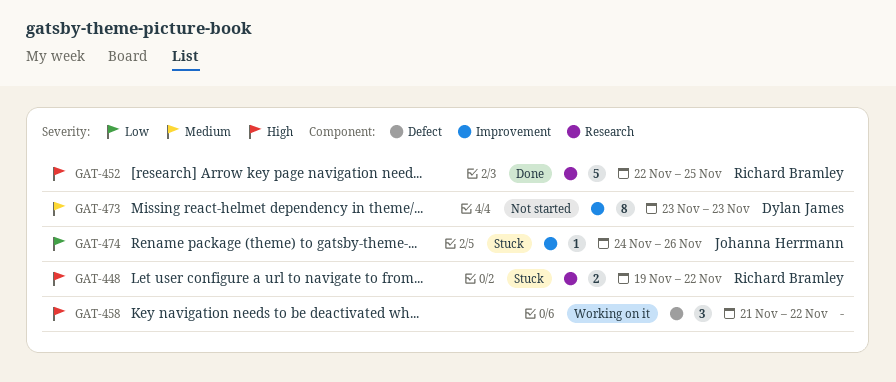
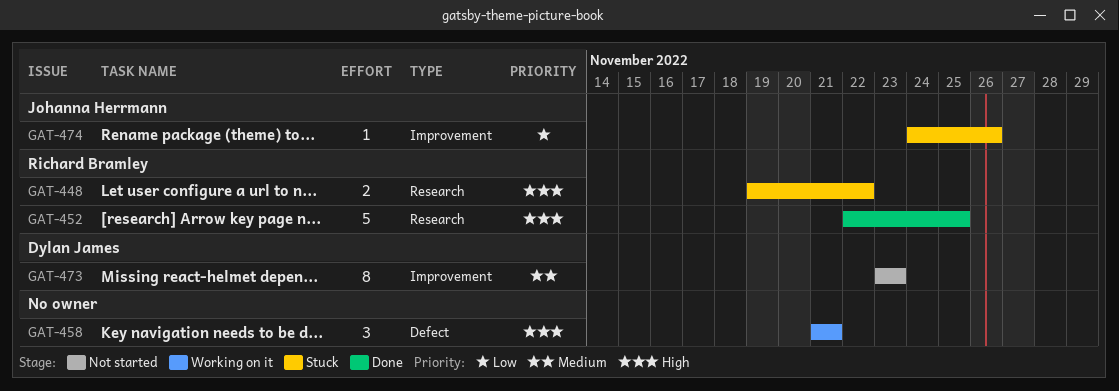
GAT-458, due: Nov 22 -> Nov 21

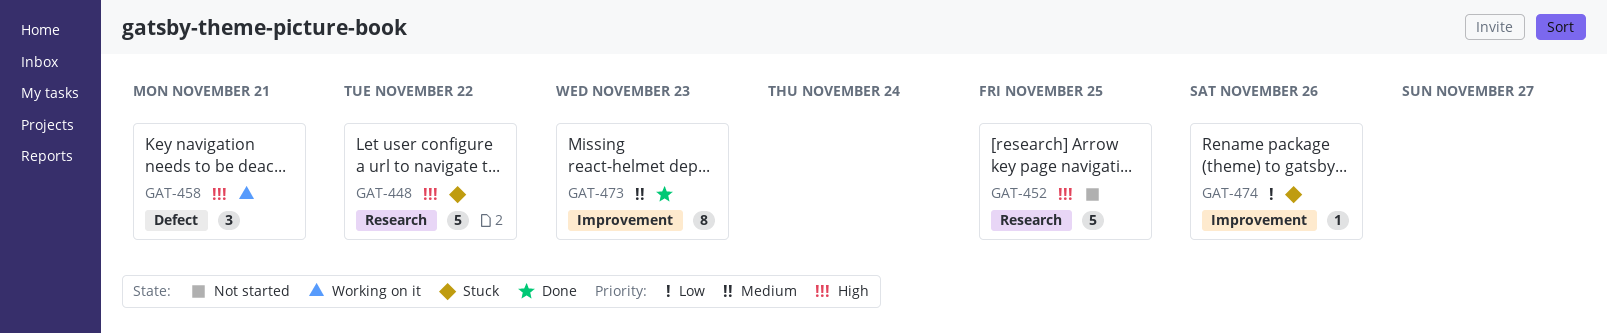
GAT-448, estimate: 2 -> 5
GAT-452, status: Done -> Not started
GAT-473, status: Not started -> Done

